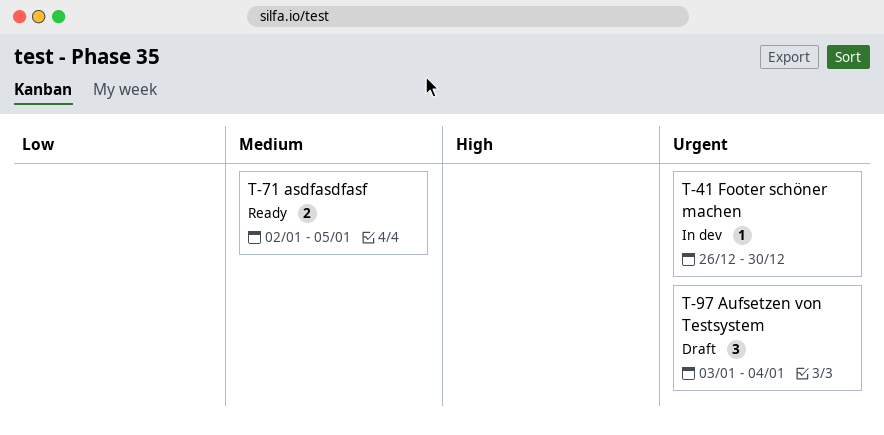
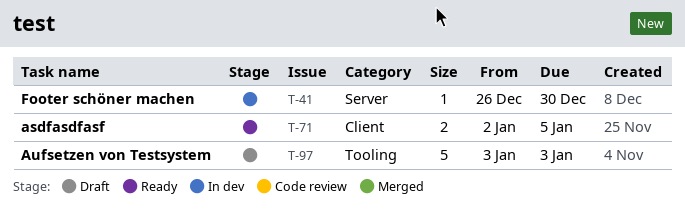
T-97, estimate: 3 -> 5
T-97, due: Jan 4 -> Jan 3

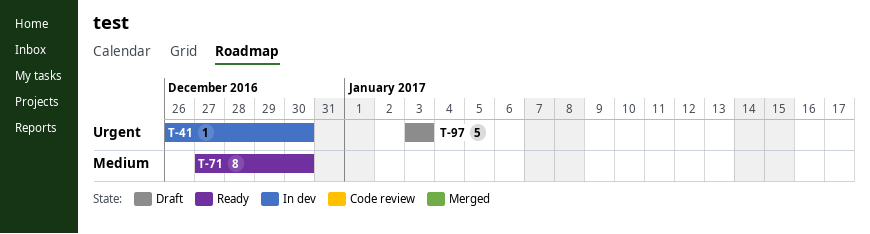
T-71, estimate: 2 -> 8
T-71, start: Jan 2 -> Dec 27
T-71, due: Jan 5 -> Dec 30

